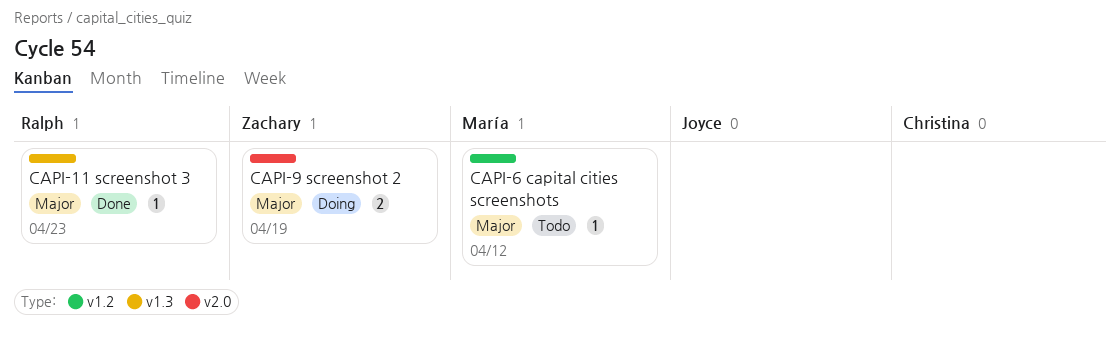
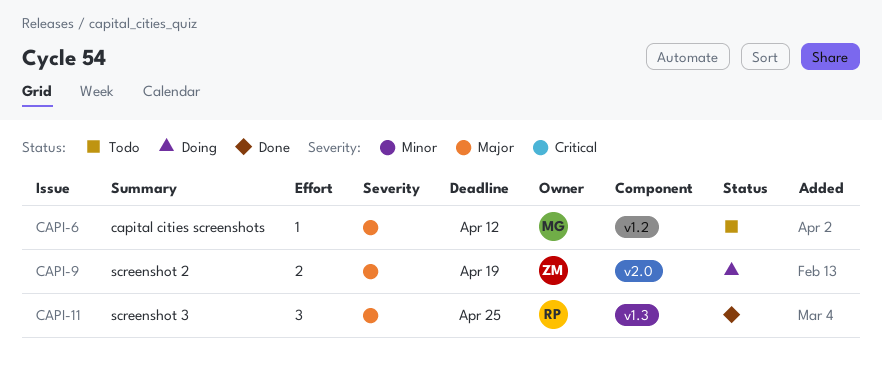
CAPI-11, estimate: 1 -> 3
CAPI-11, due: Apr 23 -> Apr 25

